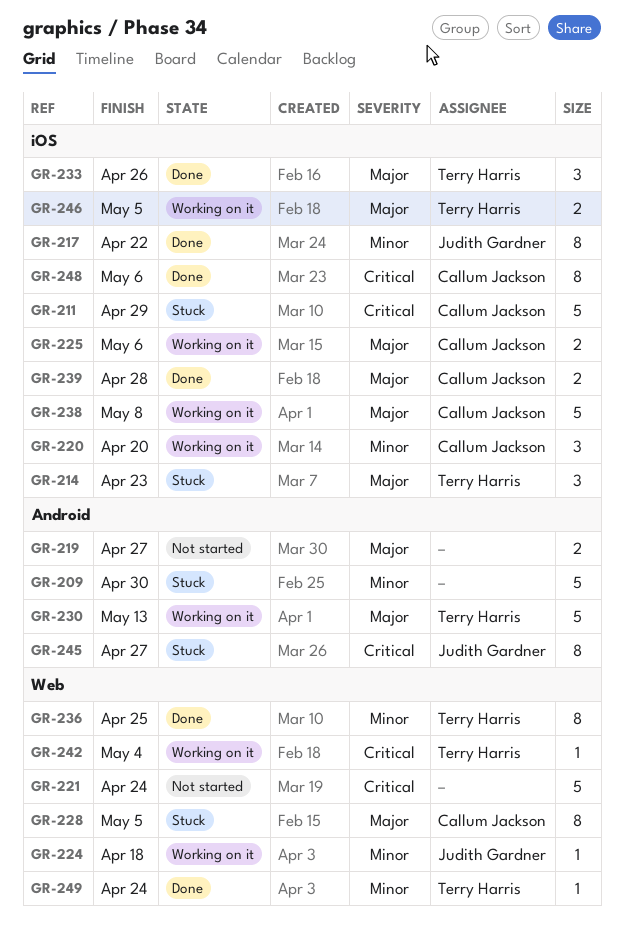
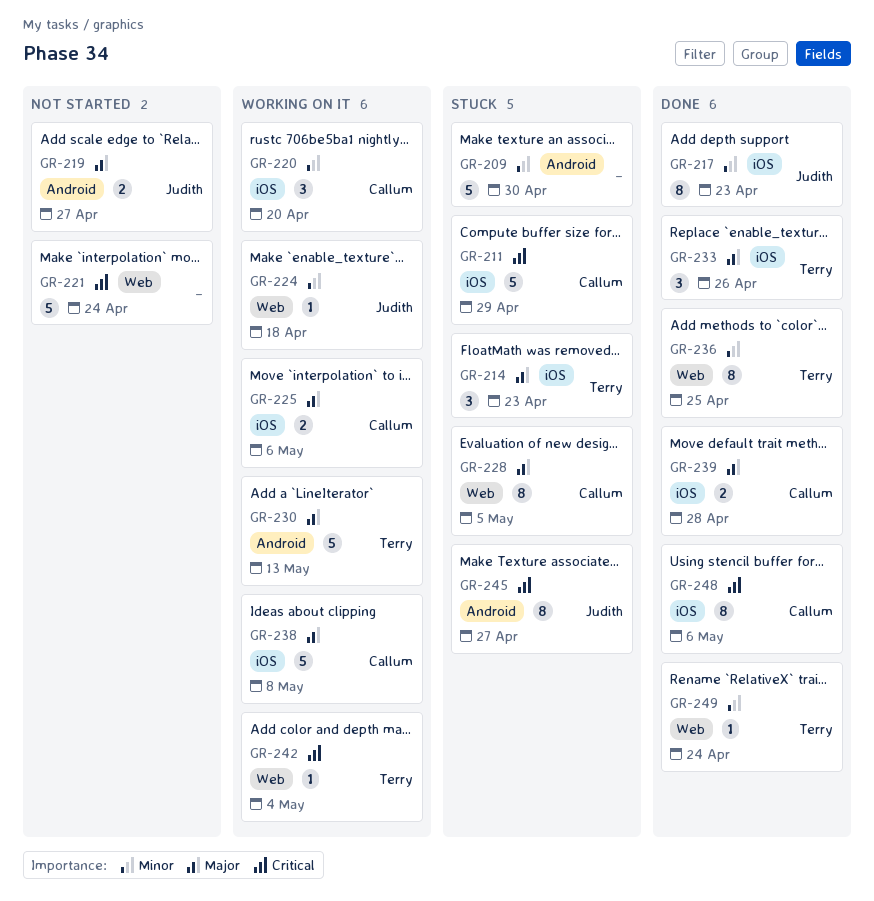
GR-217, due: Apr 22 -> Apr 23
GR-219, owner: none -> Judith Gardner
GR-246: present -> none

